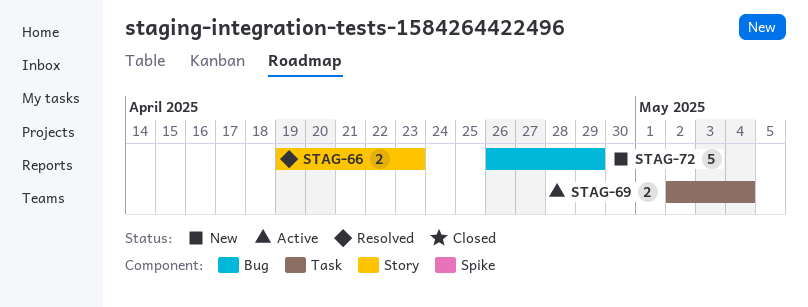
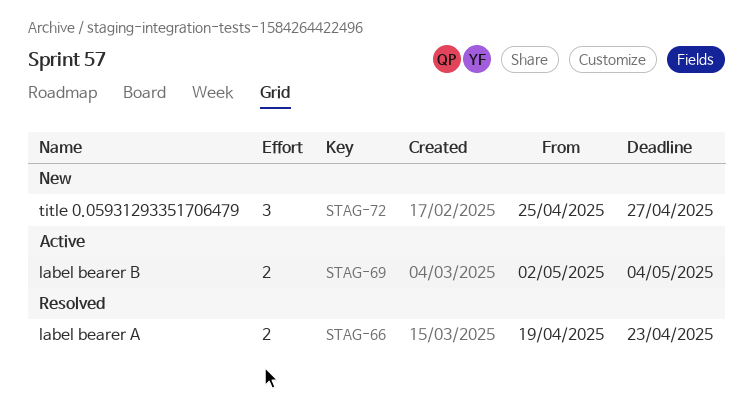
STAG-72, estimate: 5 -> 3
STAG-72, start: Apr 26 -> Apr 25
STAG-72, due: Apr 29 -> Apr 27

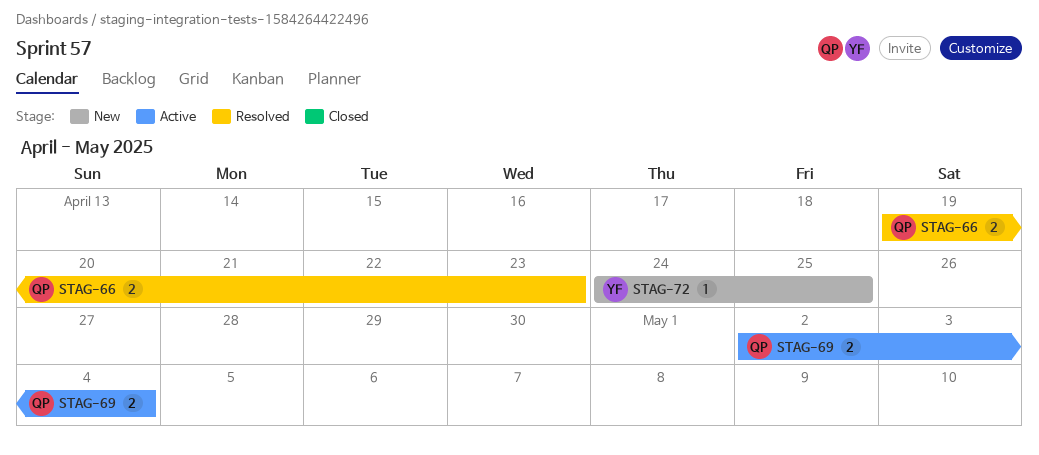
STAG-72, estimate: 3 -> 1
STAG-72, start: Apr 25 -> Apr 24
STAG-72, due: Apr 27 -> Apr 25

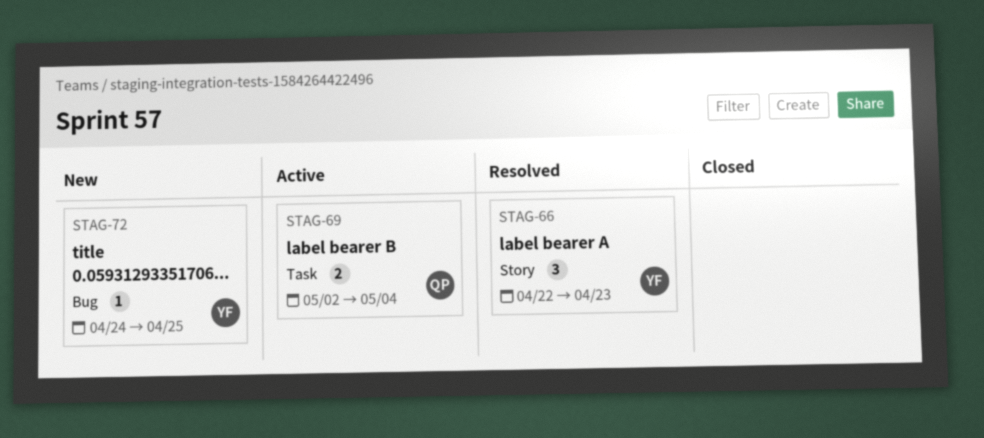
STAG-66, owner: QP -> YF
STAG-66, estimate: 2 -> 3
STAG-66, start: Apr 19 -> Apr 22

